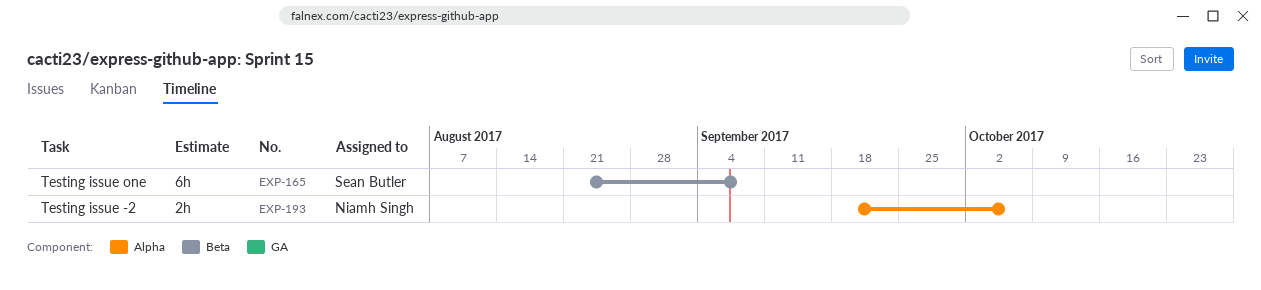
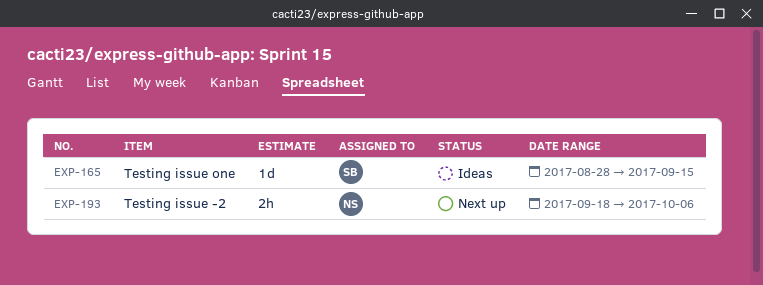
EXP-165, estimate: 6h -> 1d
EXP-165, start: Aug 21 -> Aug 28
EXP-165, due: Sep 8 -> Sep 15

